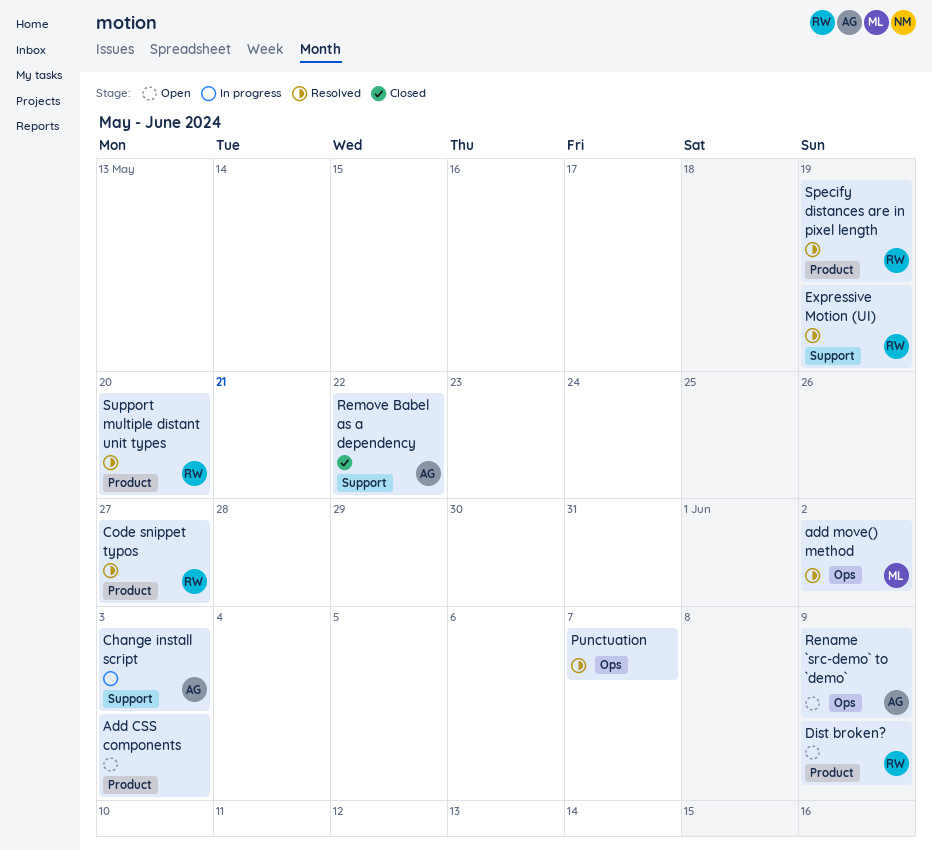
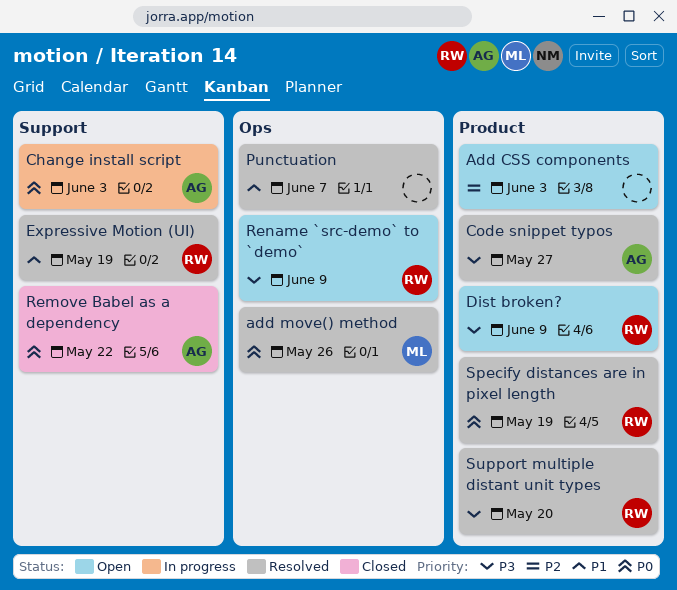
add move() method, due: Jun 2 -> May 26
Code snippet typos, owner: RW -> AG
Rename `src-demo` to `demo`, owner: AG -> RW

